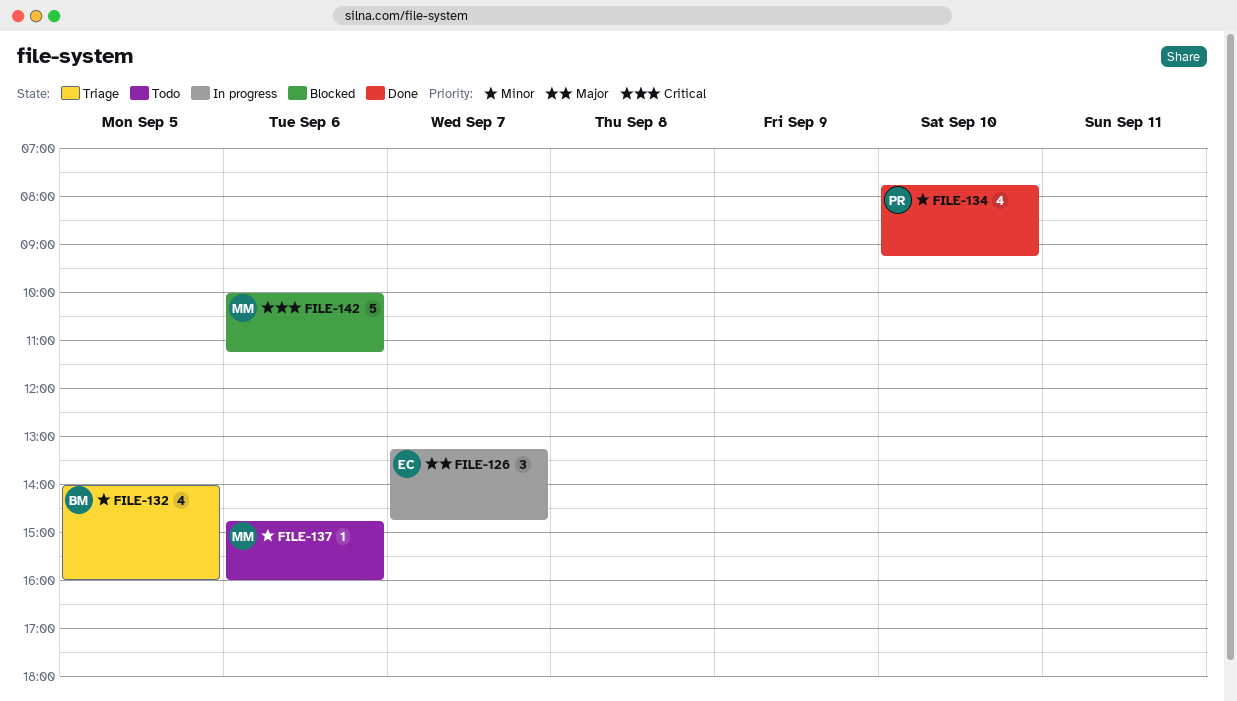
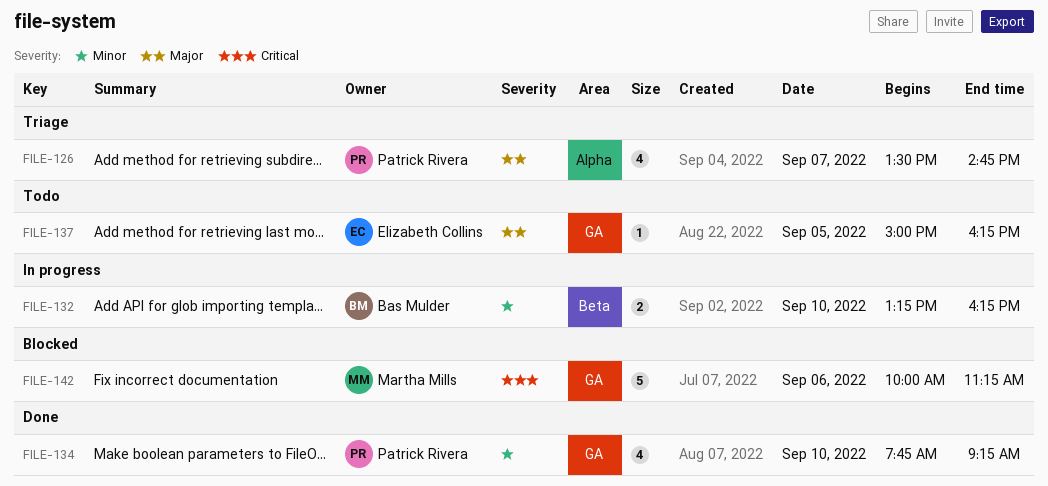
FILE-126, status: In progress -> Triage
FILE-126, owner: Elizabeth Collins -> Patrick Rivera
FILE-126, estimate: 3 -> 4
FILE-126, begins: 13:15 -> 13:30
FILE-132, status: Triage -> In progress
FILE-132, estimate: 4 -> 2
FILE-132, day: Sep 5 -> Sep 10
FILE-132, begins: 14:00 -> 13:15
FILE-132, ends: 16:00 -> 16:15
FILE-137, owner: Martha Mills -> Elizabeth Collins
FILE-137, priority: Minor -> Major
FILE-137, day: Sep 6 -> Sep 5
FILE-137, begins: 14:45 -> 15:00
FILE-137, ends: 16:00 -> 16:15

